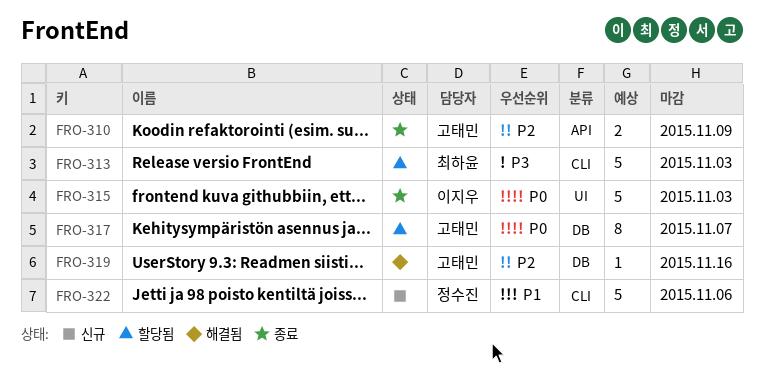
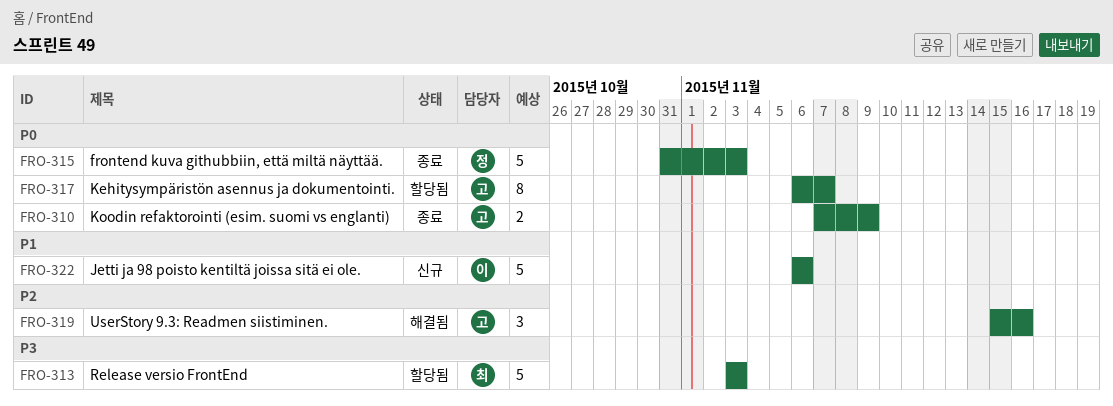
FRO-310, priority: P2 -> P0
FRO-315, owner: 이지우 -> 정수진
FRO-319, estimate: 1 -> 3
FRO-322, owner: 정수진 -> 이지우

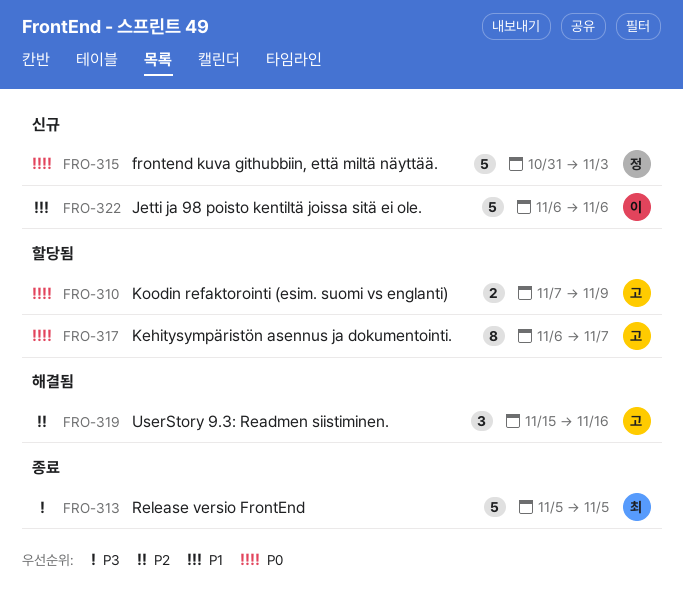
FRO-310, status: 종료 -> 할당됨
FRO-313, status: 할당됨 -> 종료
FRO-313, start: Nov 3 -> Nov 5
FRO-313, due: Nov 3 -> Nov 5
FRO-315, status: 종료 -> 신규

